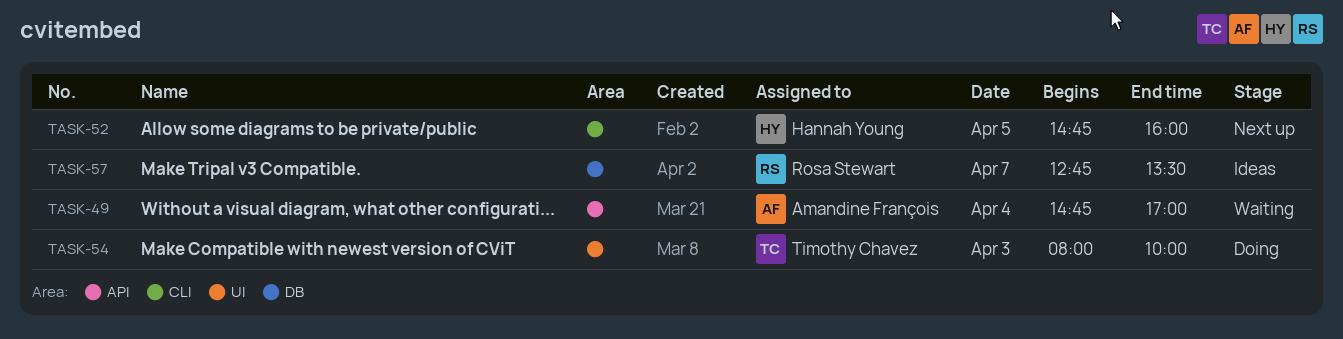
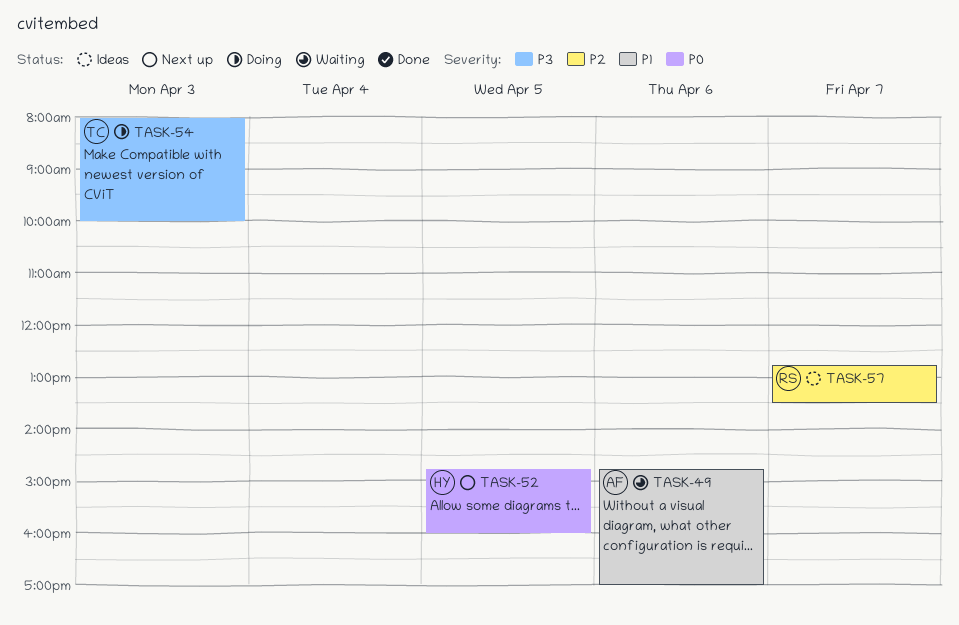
TASK-49, day: Apr 4 -> Apr 6

